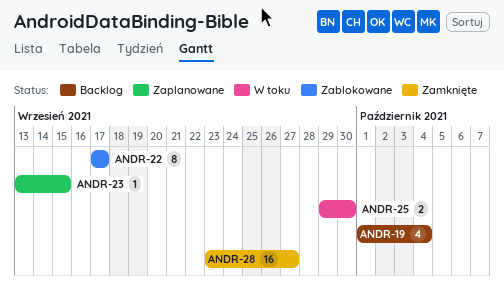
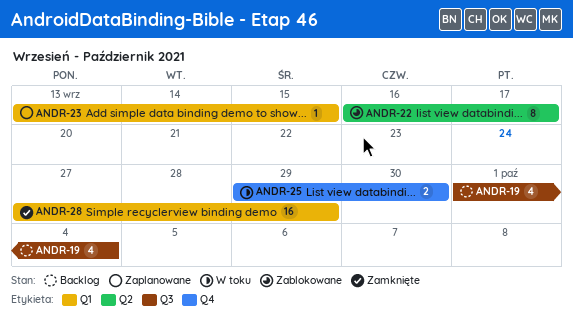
ANDR-22, start: Sep 17 -> Sep 16
ANDR-28, start: Sep 23 -> Sep 27
ANDR-28, due: Sep 27 -> Sep 29

